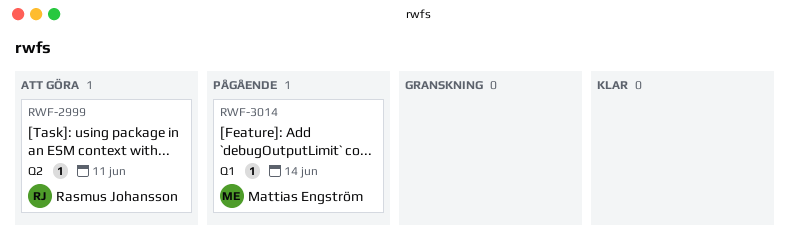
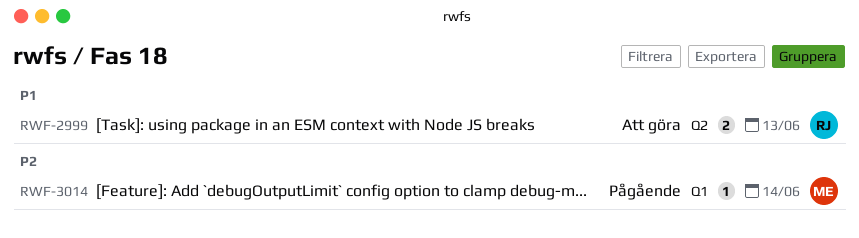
RWF-2999, estimate: 1 -> 2
RWF-2999, due: Jun 11 -> Jun 13

